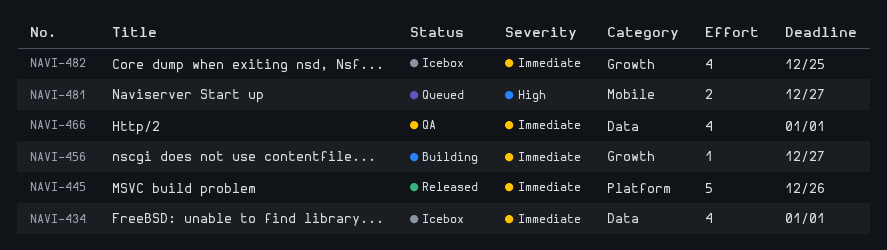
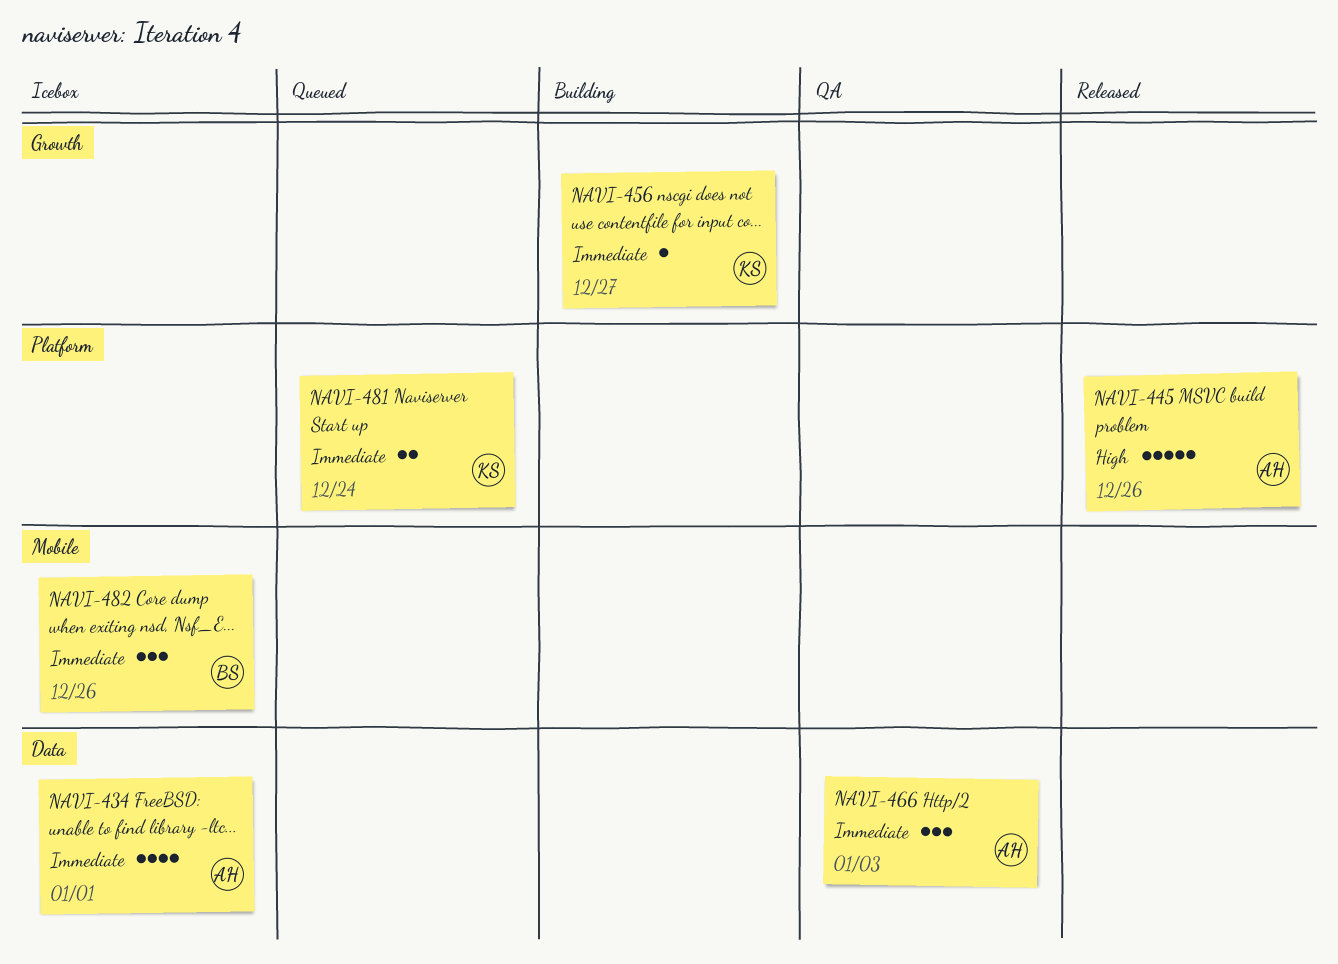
NAVI-445, priority: Immediate -> High
NAVI-466, estimate: 4 -> 3
NAVI-466, due: Jan 1 -> Jan 3
NAVI-481, priority: High -> Immediate
NAVI-481, label: Mobile -> Platform
NAVI-481, due: Dec 27 -> Dec 24
NAVI-482, label: Growth -> Mobile
NAVI-482, estimate: 4 -> 3
NAVI-482, due: Dec 25 -> Dec 26

